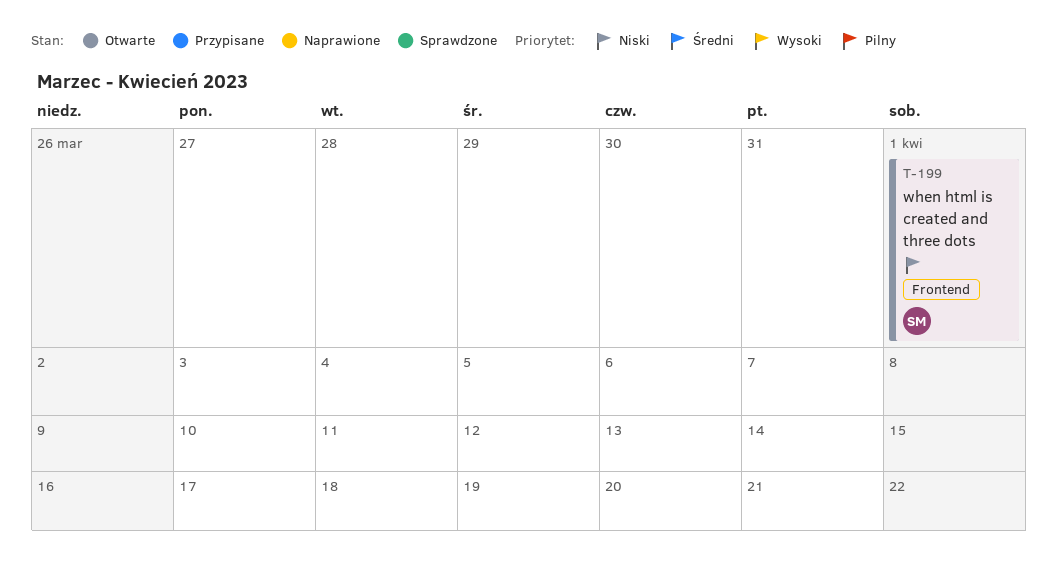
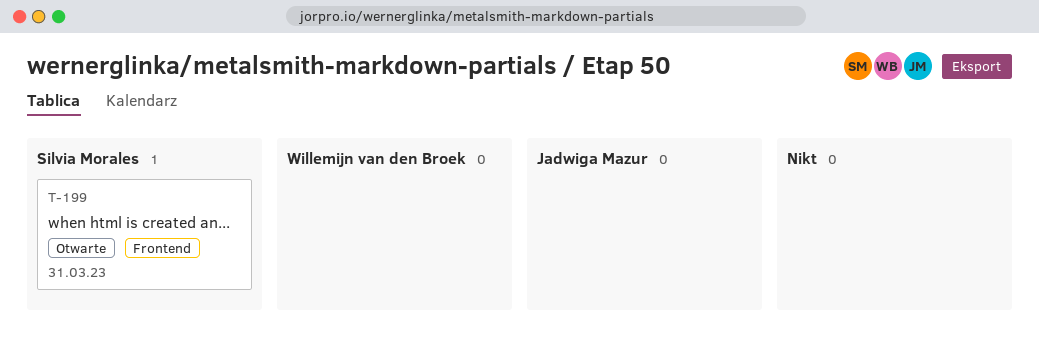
T-199, due: Apr 1 -> Mar 31

